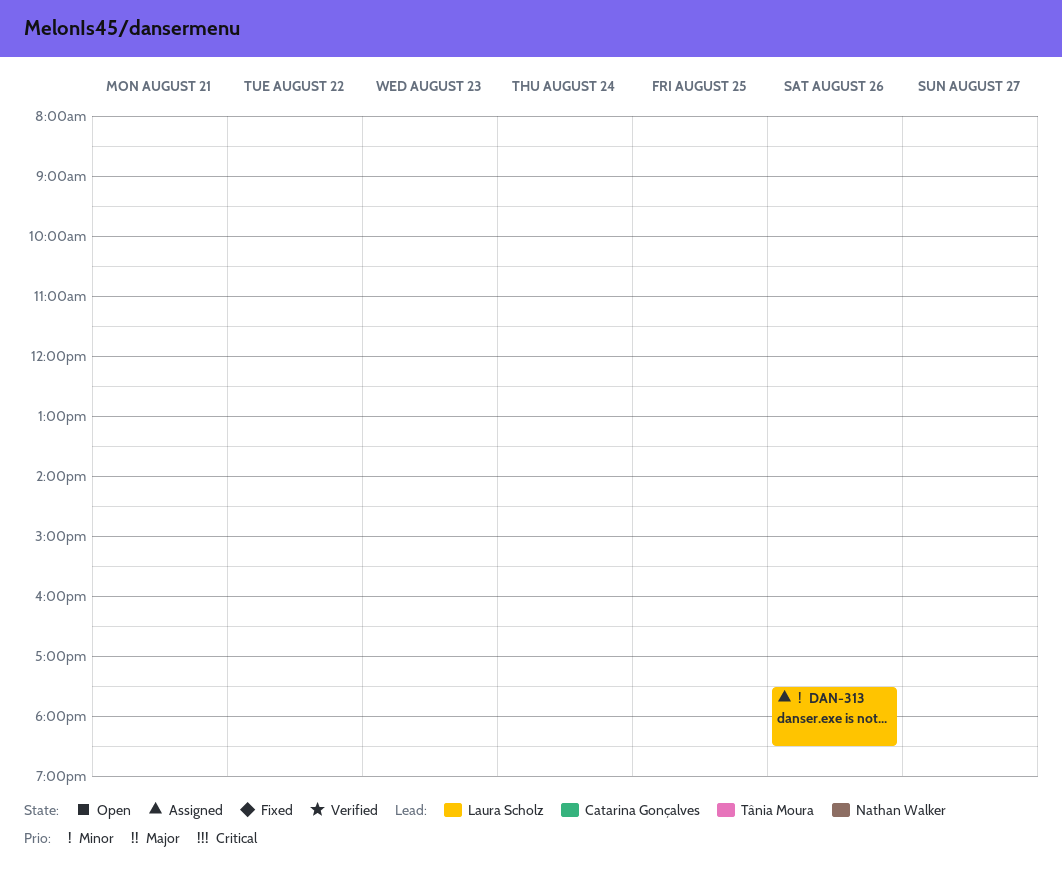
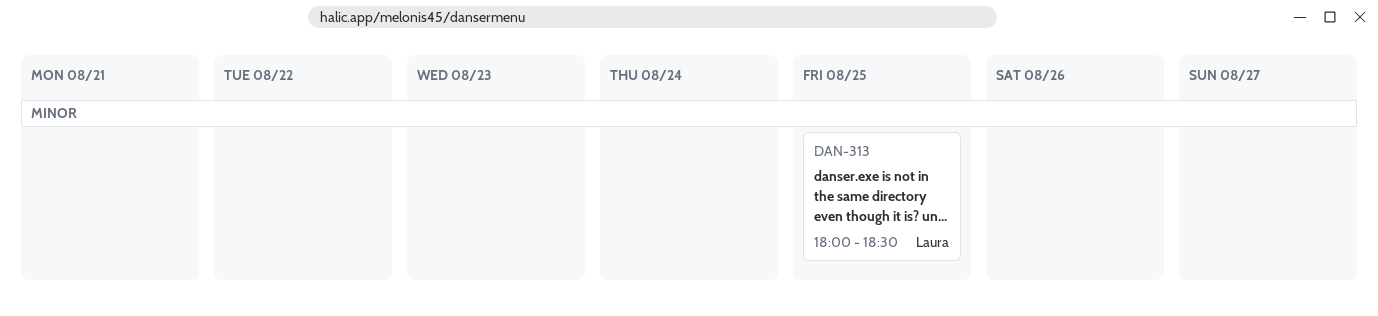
DAN-313, day: Aug 26 -> Aug 25
DAN-313, begins: 17:30 -> 18:00

